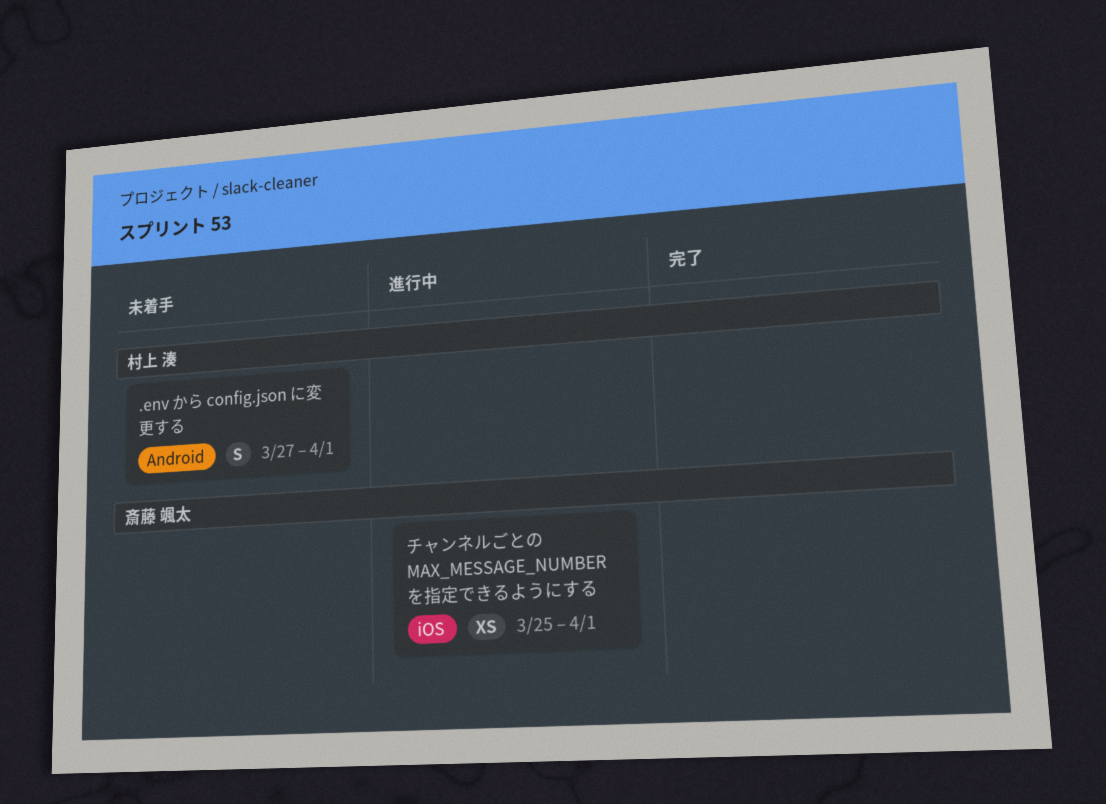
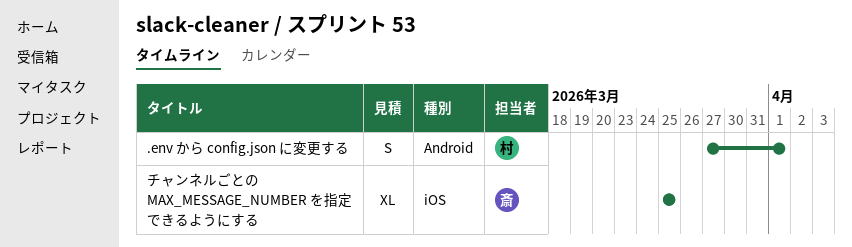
チャンネルごとの MAX_MESSAGE_NUMBER を指定できるようにする, estimate: XS -> XL
チャンネルごとの MAX_MESSAGE_NUMBER を指定できるようにする, due: Apr 1 -> Mar 25

